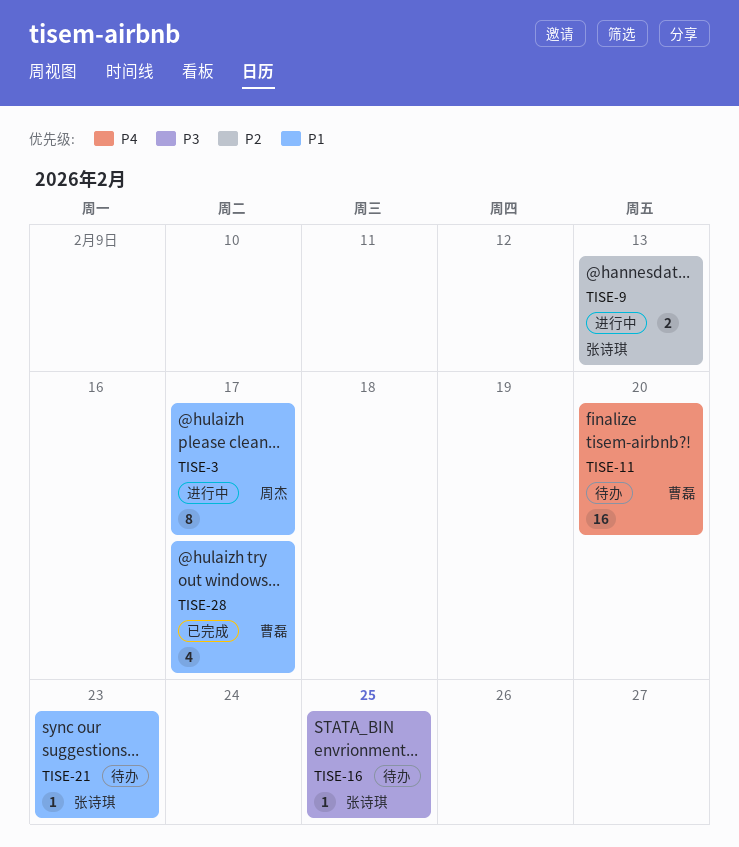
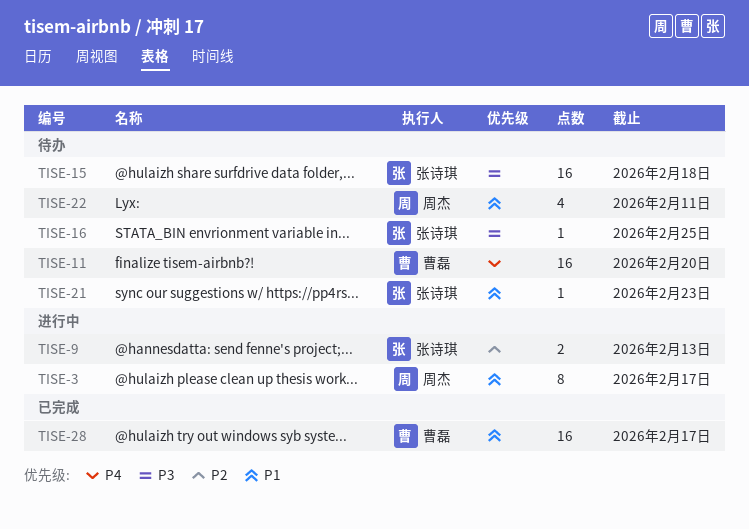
TISE-15: none -> present
TISE-22: none -> present
TISE-28, estimate: 4 -> 16

